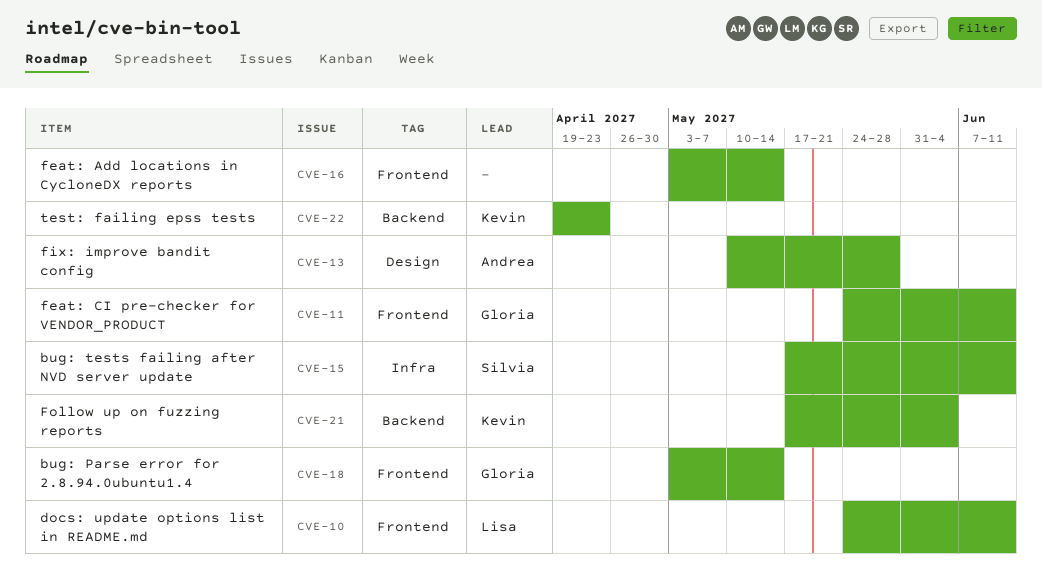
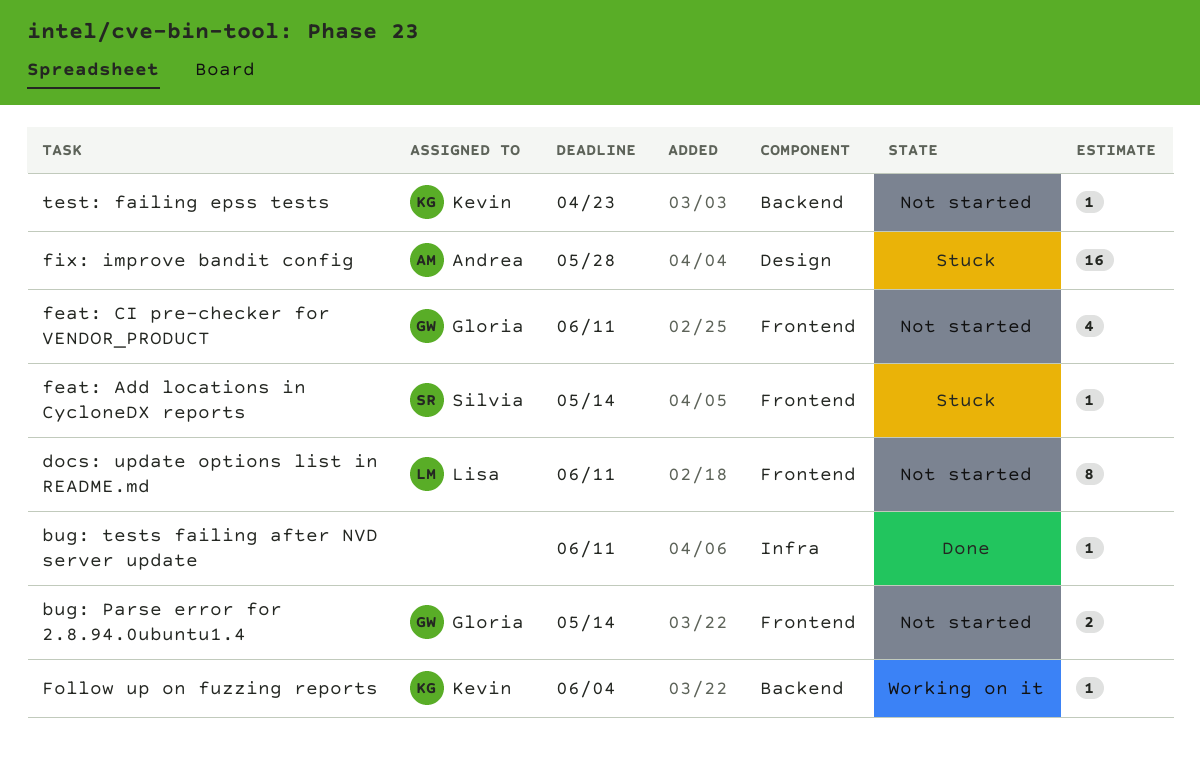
bug: tests failing after NVD server update, owner: Silvia -> none
feat: Add locations in CycloneDX reports, owner: none -> Silvia

